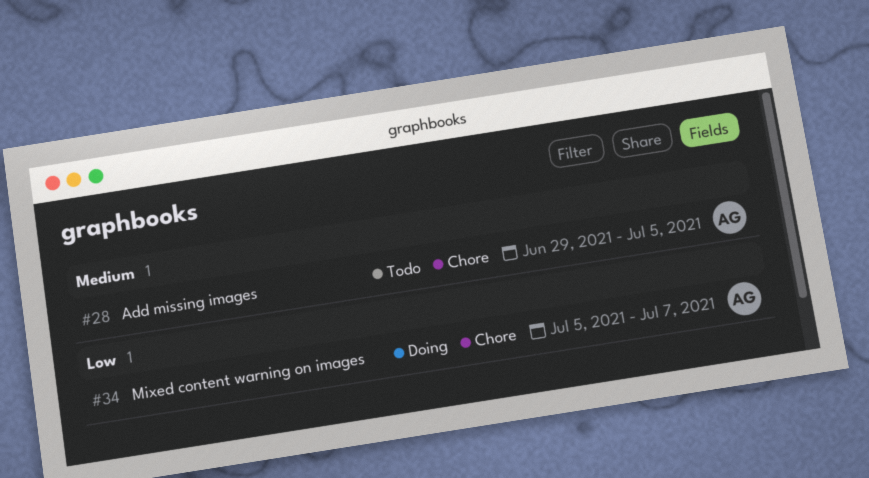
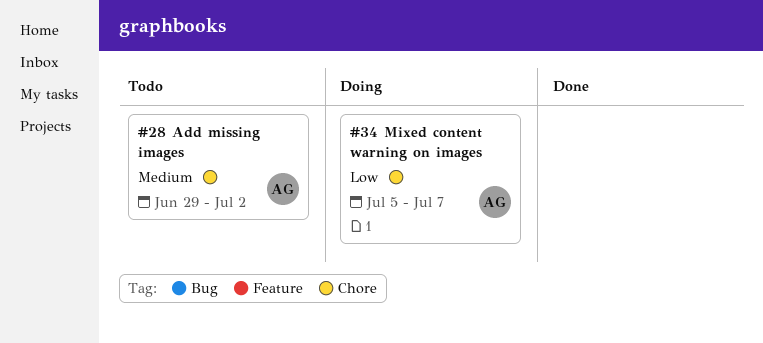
#28, due: Jul 5 -> Jul 2

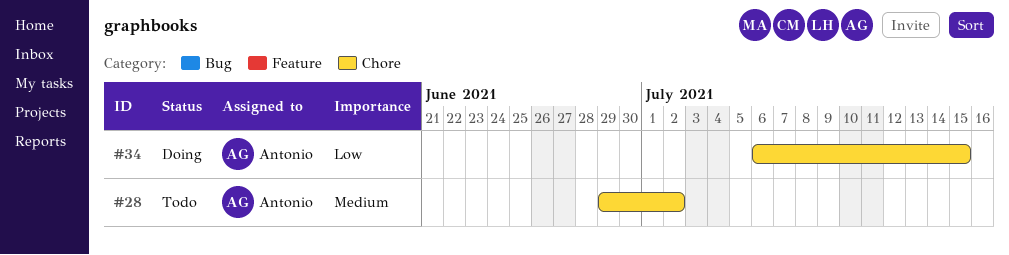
#34, start: Jul 5 -> Jul 6
#34, due: Jul 7 -> Jul 15

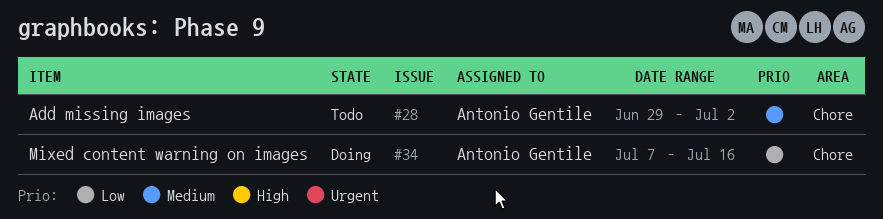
#34, start: Jul 6 -> Jul 7
#34, due: Jul 15 -> Jul 16

